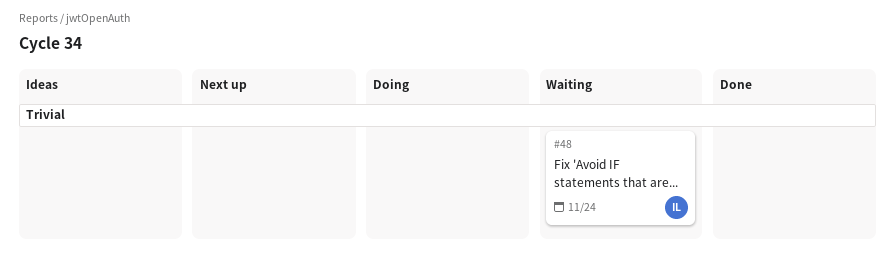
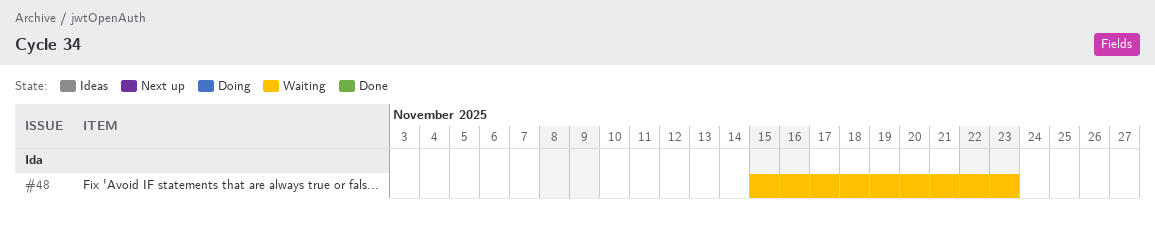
#48, due: Nov 24 -> Nov 23

